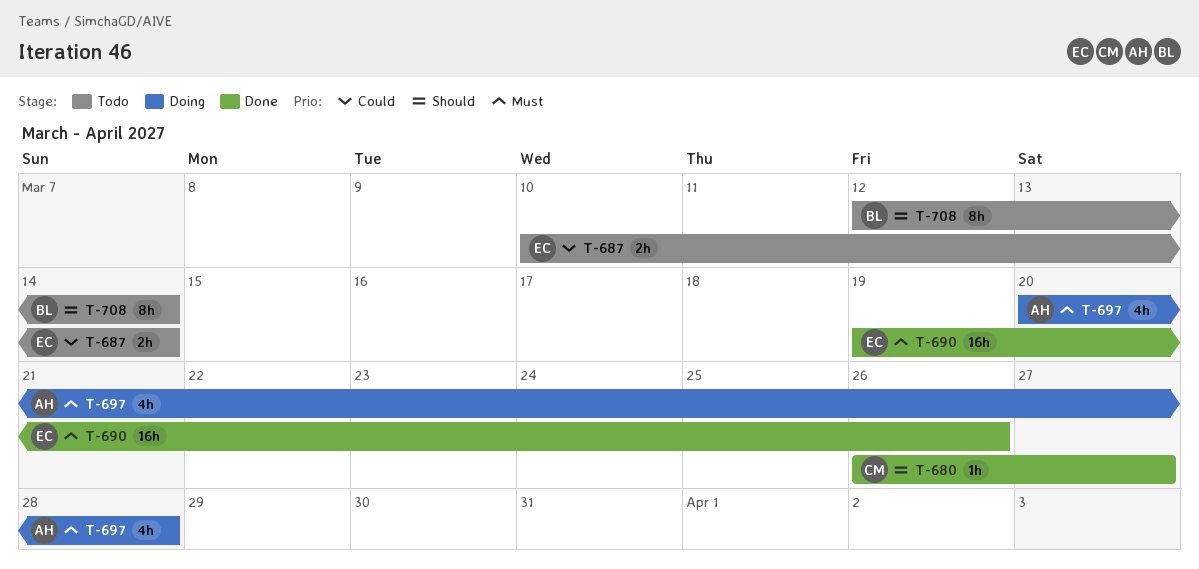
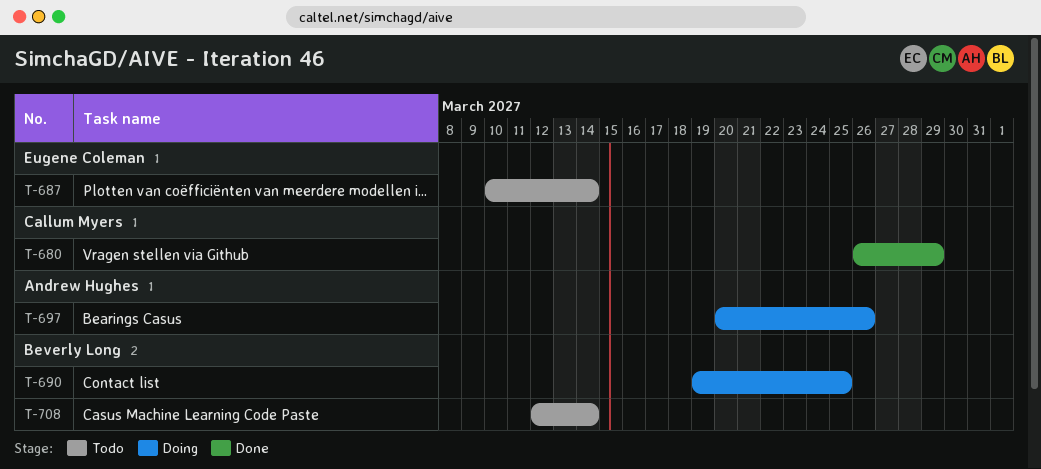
T-680, due: Mar 27 -> Mar 29
T-690, status: Done -> Doing
T-690, owner: Eugene Coleman -> Beverly Long
T-690, due: Mar 26 -> Mar 25
T-697, due: Mar 28 -> Mar 26

